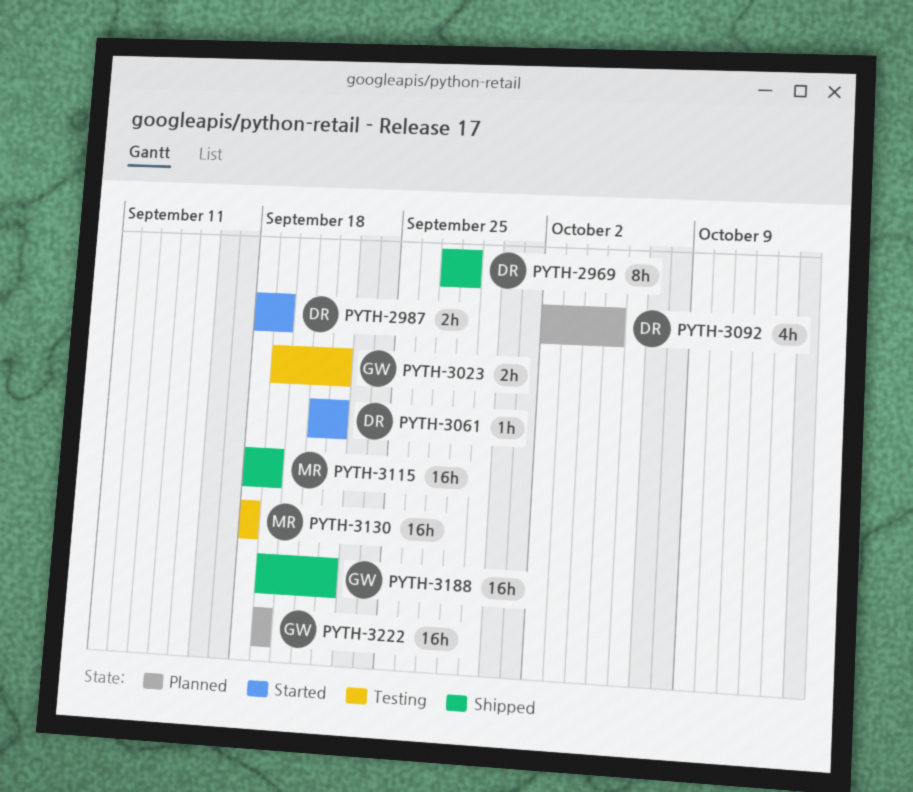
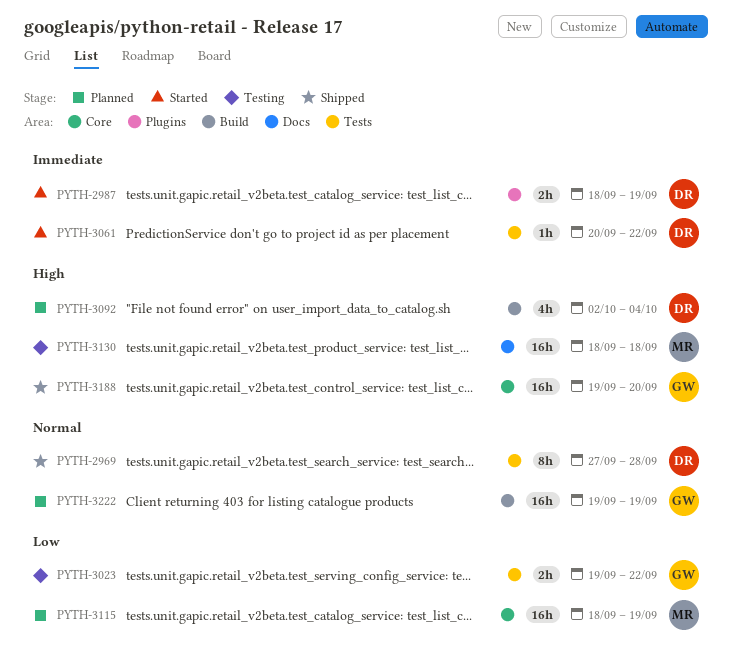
PYTH-3061, start: Sep 21 -> Sep 20
PYTH-3092, due: Oct 5 -> Oct 4
PYTH-3115, status: Shipped -> Planned
PYTH-3188, due: Sep 22 -> Sep 20

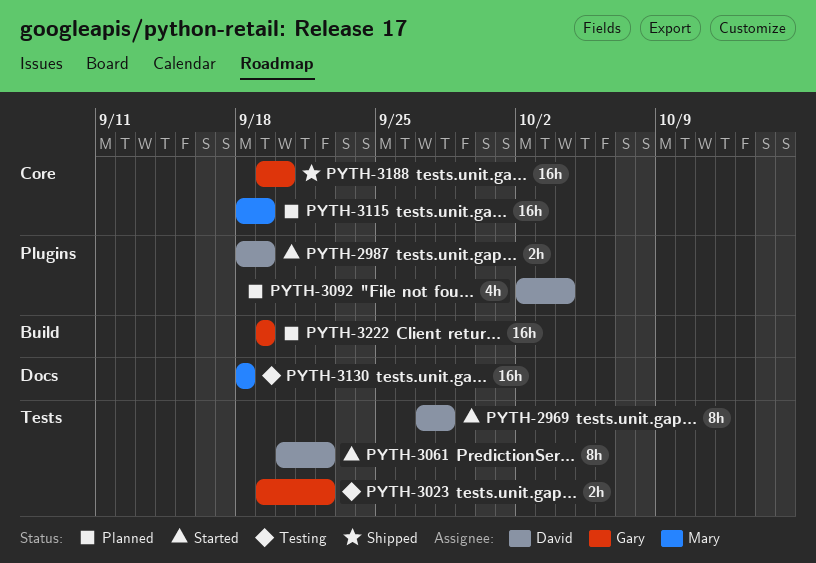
PYTH-2969, status: Shipped -> Started
PYTH-3061, estimate: 1h -> 8h
PYTH-3092, label: Build -> Plugins

